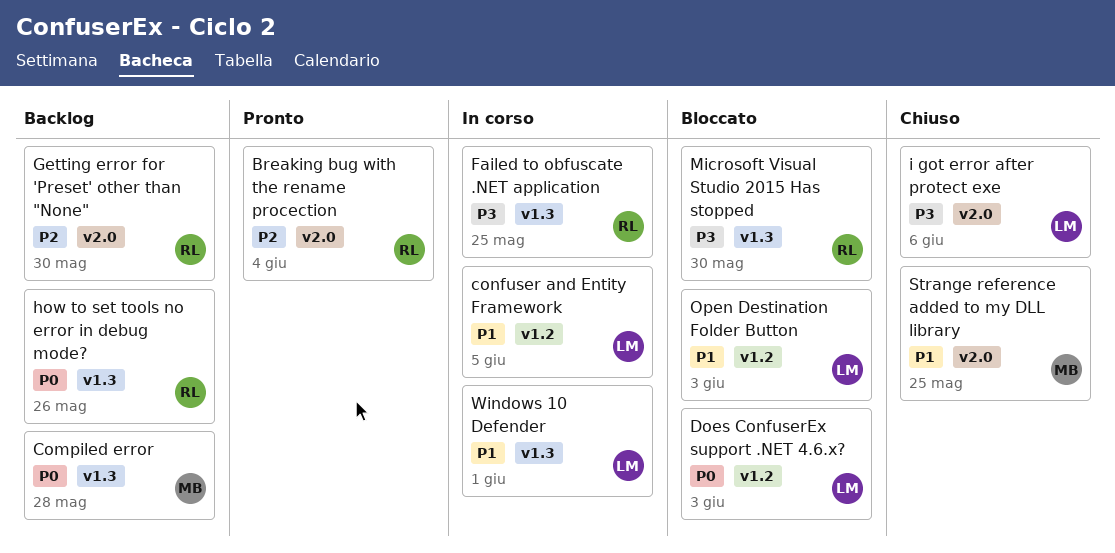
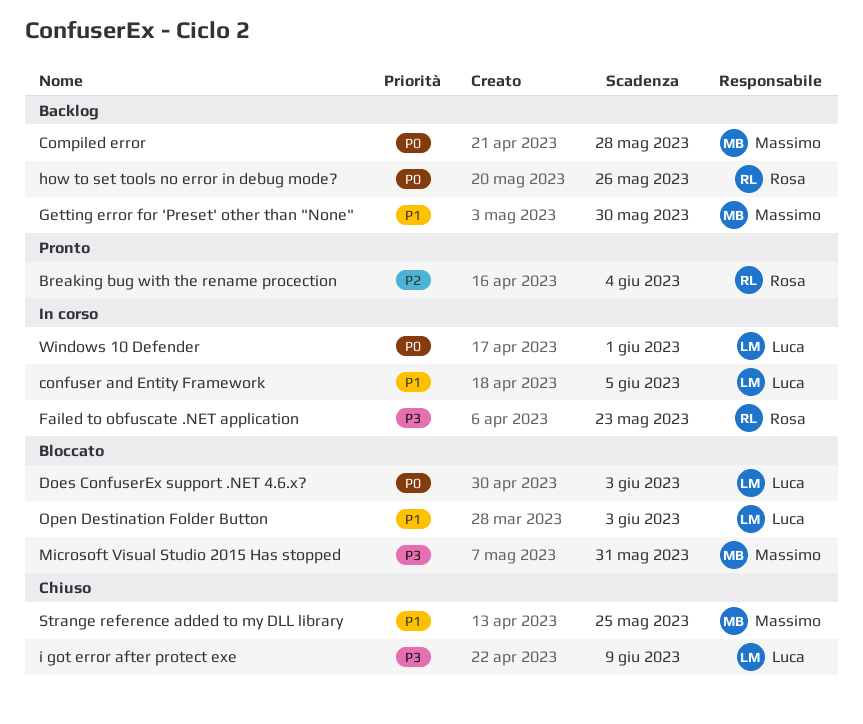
Failed to obfuscate .NET application, due: May 25 -> May 23
Getting error for 'Preset' other than "None", owner: Rosa -> Massimo
Getting error for 'Preset' other than "None", priority: P2 -> P1
i got error after protect exe, due: Jun 6 -> Jun 9
Microsoft Visual Studio 2015 Has stopped, owner: Rosa -> Massimo
Microsoft Visual Studio 2015 Has stopped, due: May 30 -> May 31
Windows 10 Defender, priority: P1 -> P0

